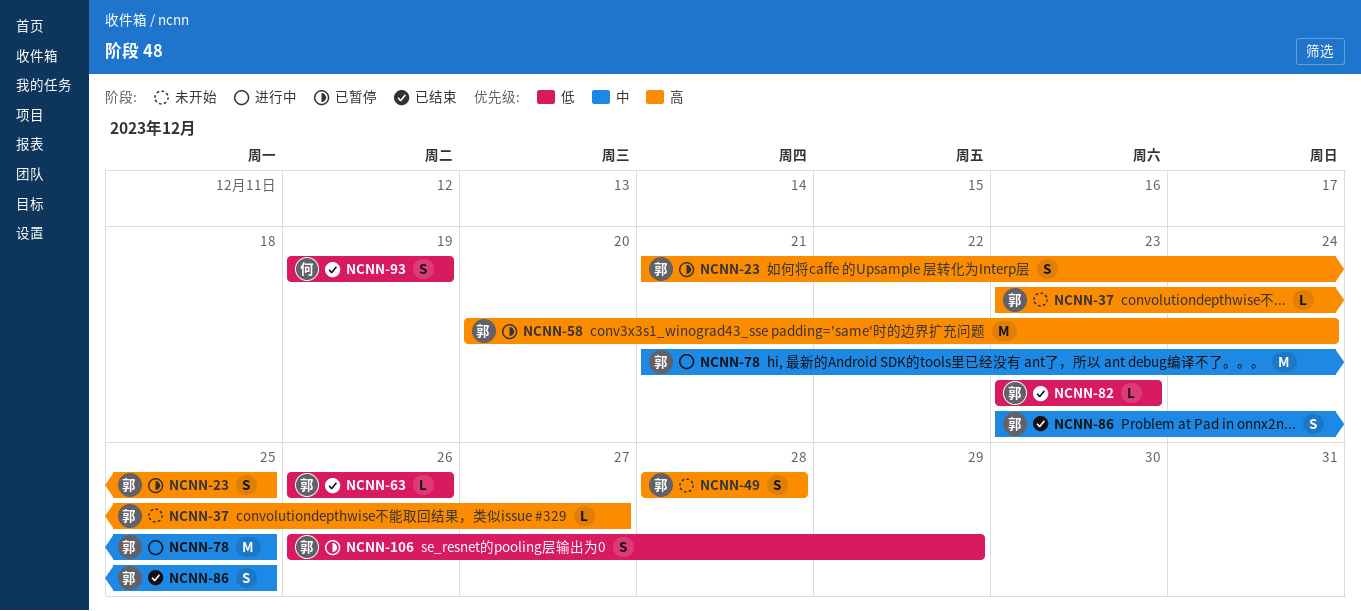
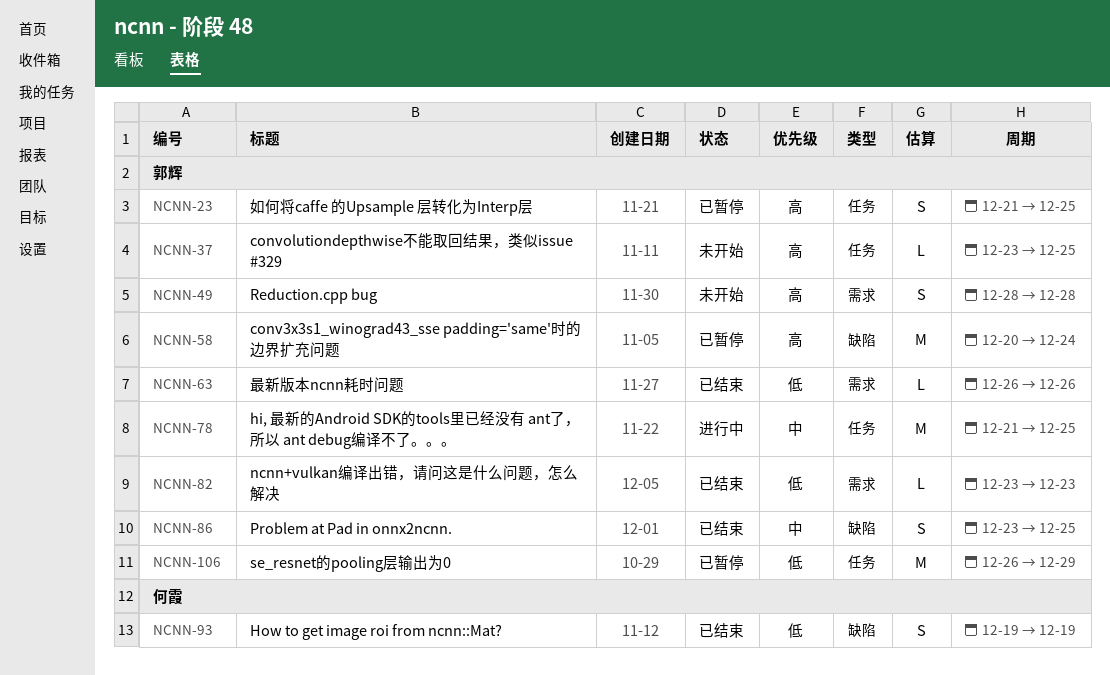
NCNN-37, due: Dec 27 -> Dec 25
NCNN-106, estimate: S -> M

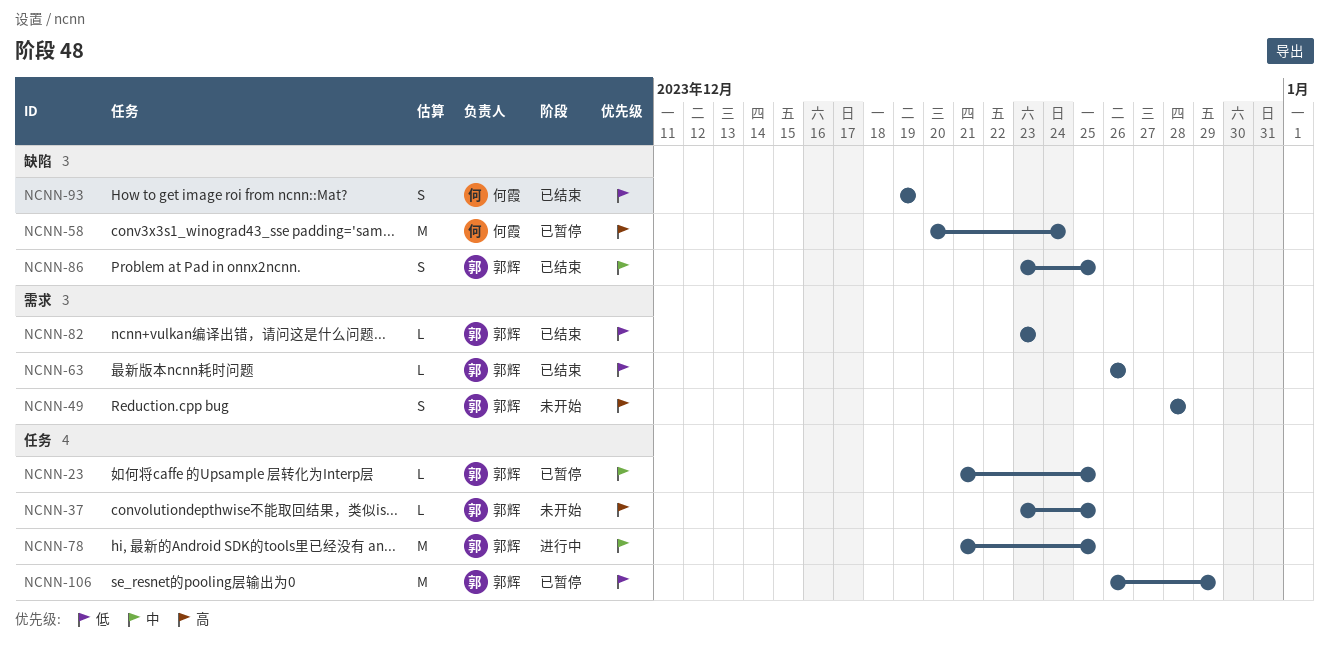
NCNN-23, priority: 高 -> 中
NCNN-23, estimate: S -> L
NCNN-58, owner: 郭辉 -> 何霞

